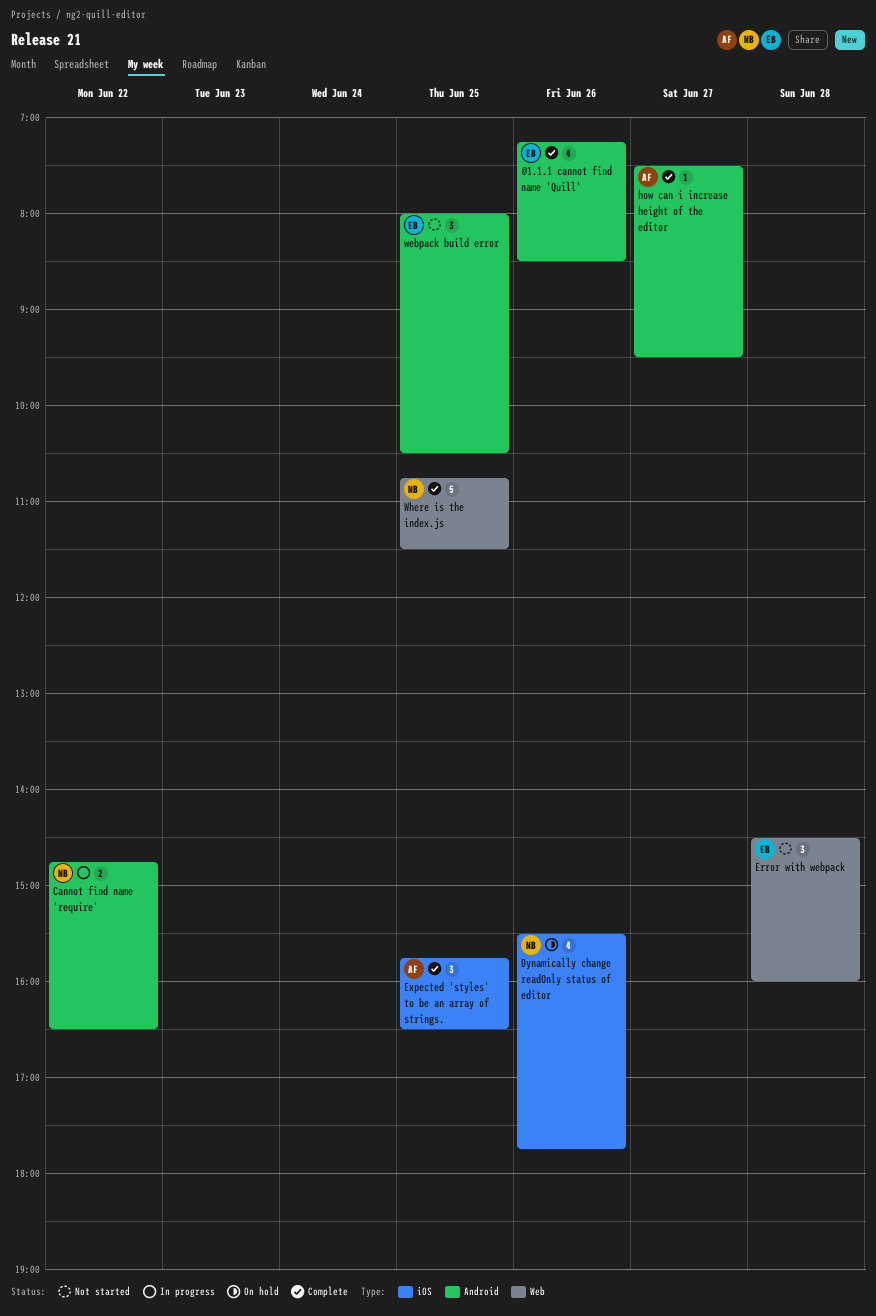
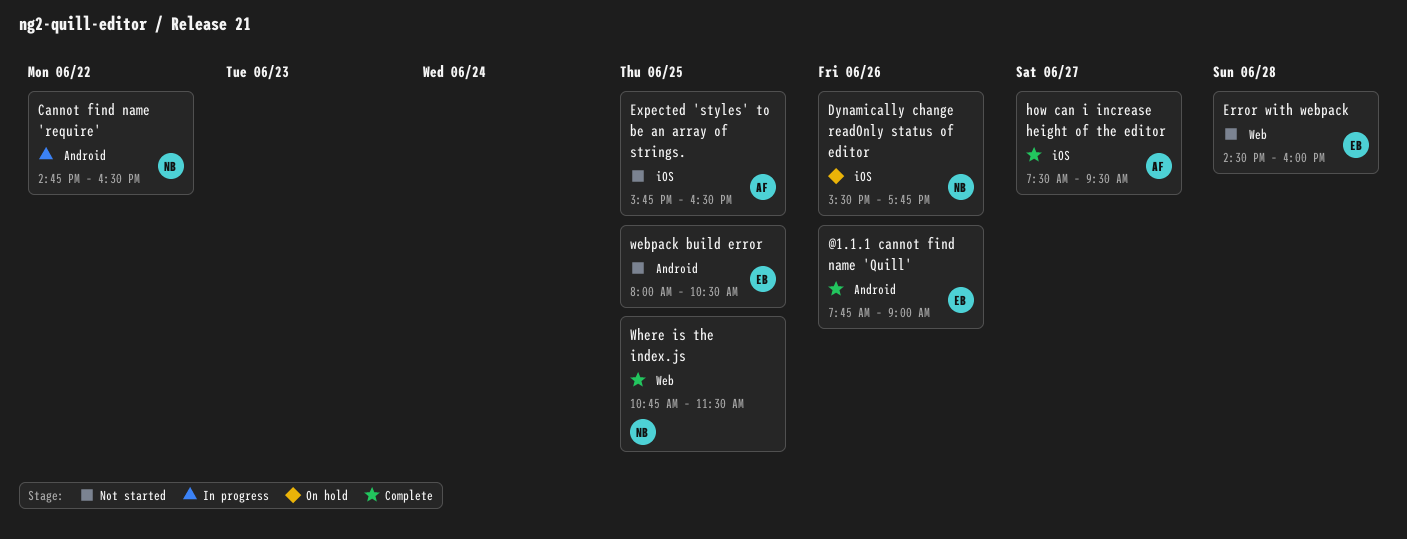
@1.1.1 cannot find name 'Quill', begins: 07:15 -> 07:45
@1.1.1 cannot find name 'Quill', ends: 08:30 -> 09:00
Expected 'styles' to be an array of strings., status: Complete -> Not started
how can i increase height of the editor, label: Android -> iOS

